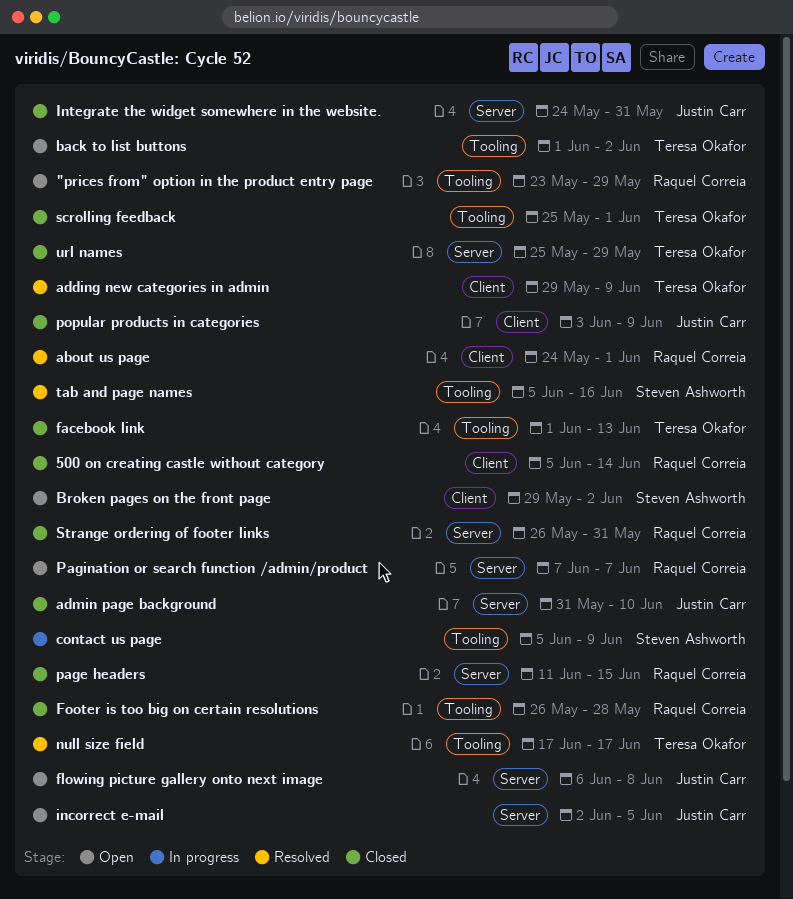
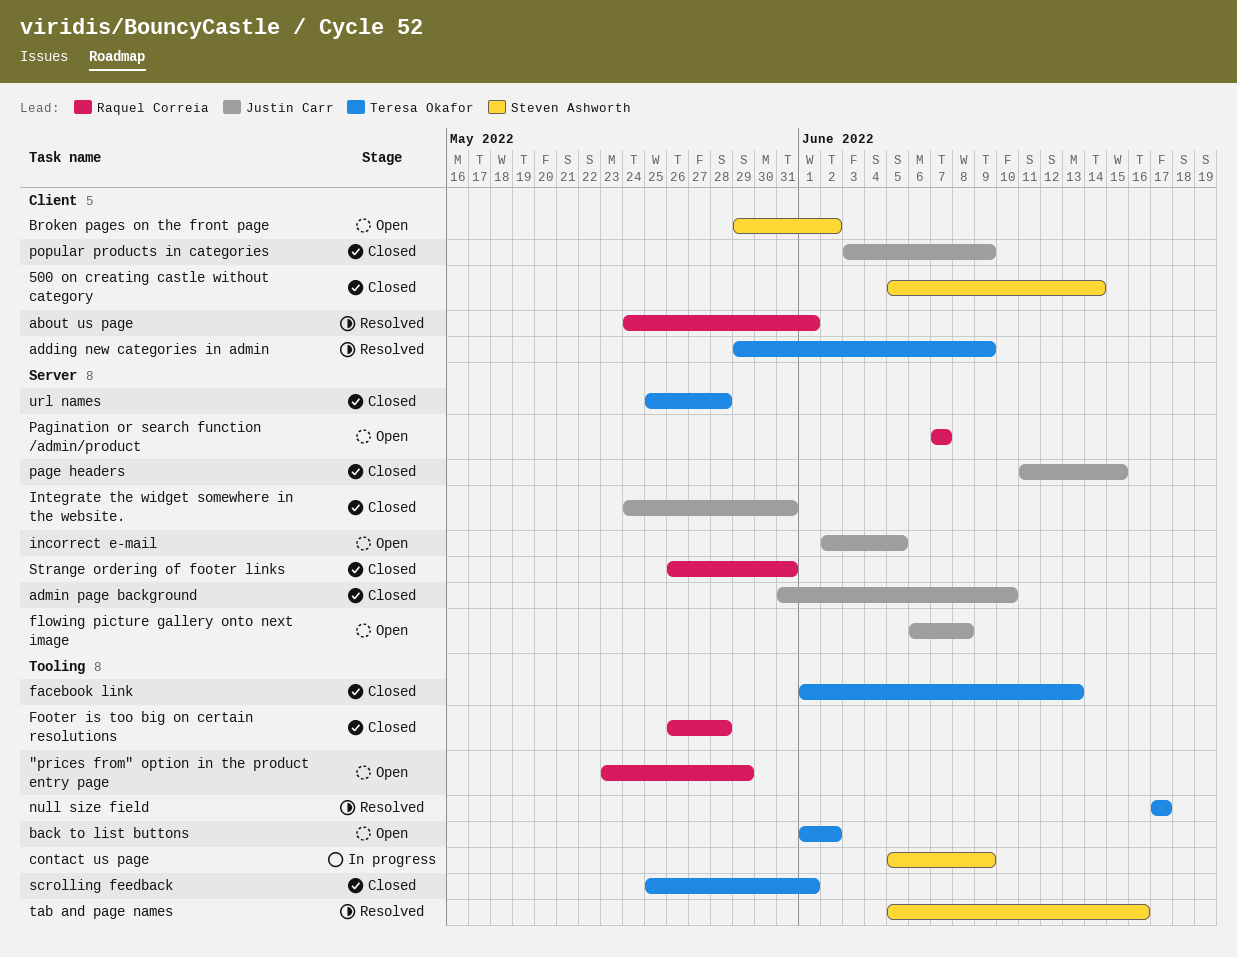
500 on creating castle without category, owner: Raquel Correia -> Steven Ashworth
page headers, owner: Raquel Correia -> Justin Carr
url names, due: May 29 -> May 28

